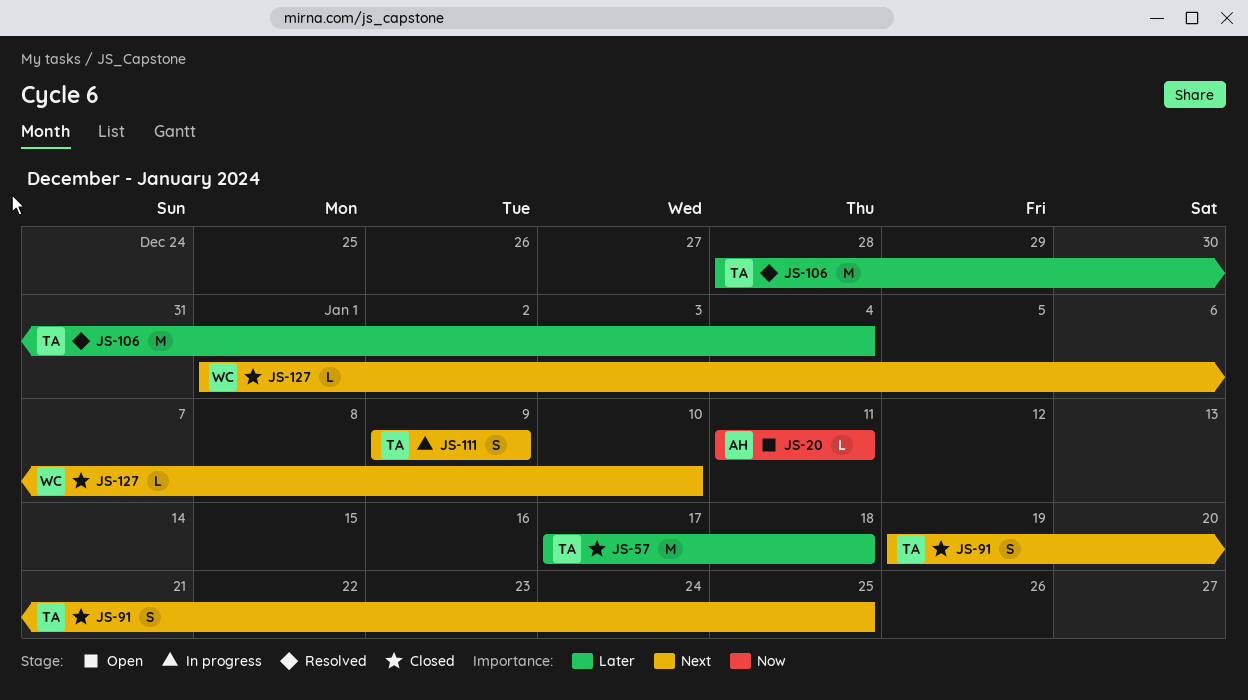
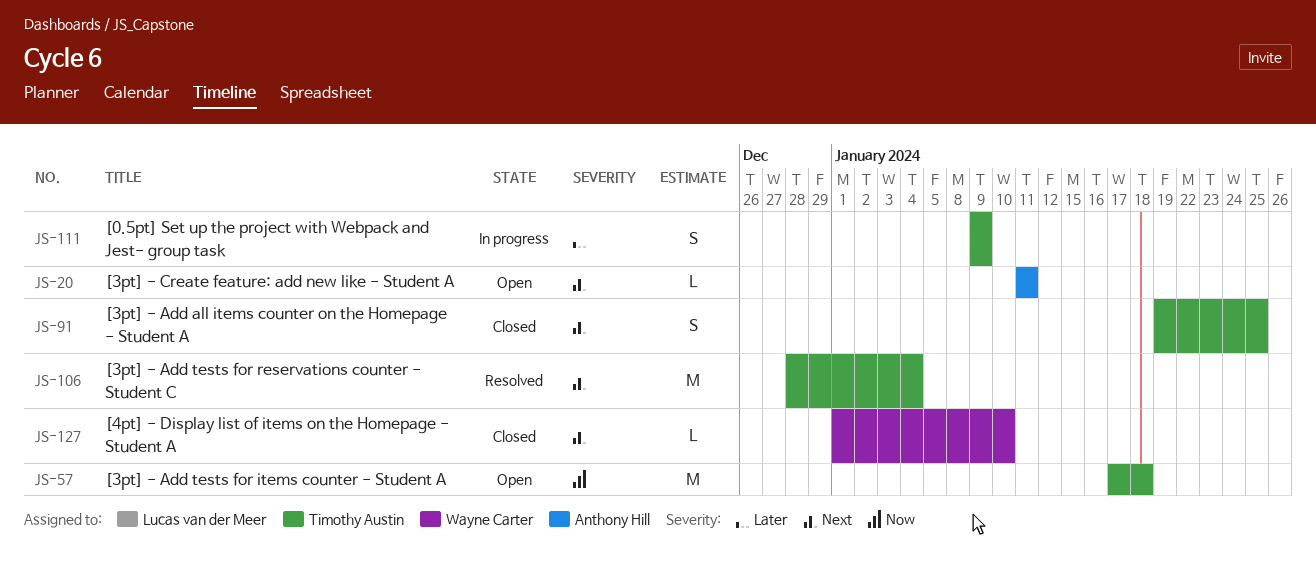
JS-20, priority: Now -> Next
JS-57, status: Closed -> Open
JS-57, priority: Later -> Now
JS-106, priority: Later -> Next
JS-111, priority: Next -> Later

